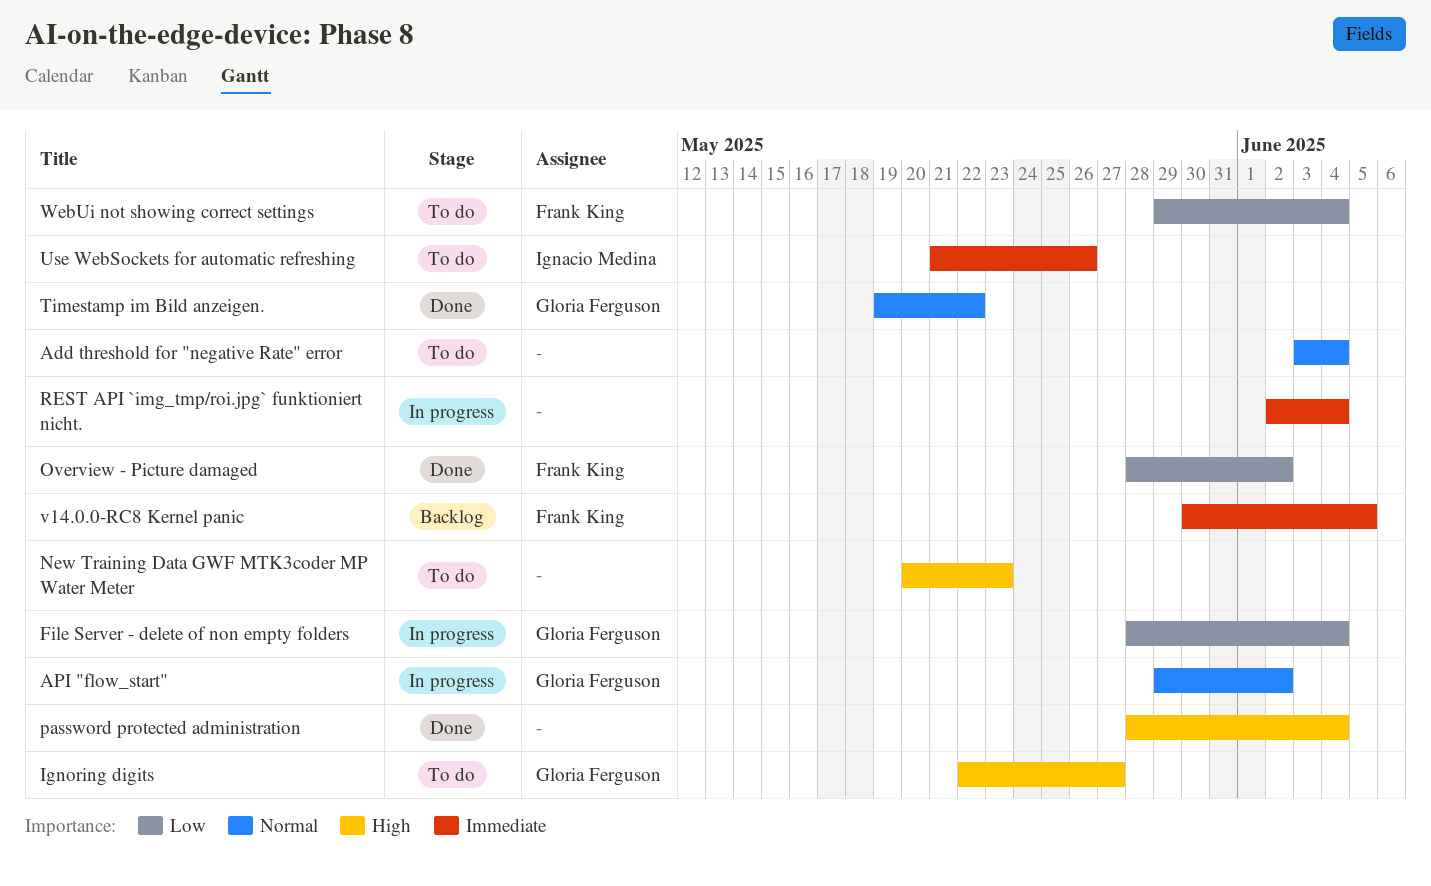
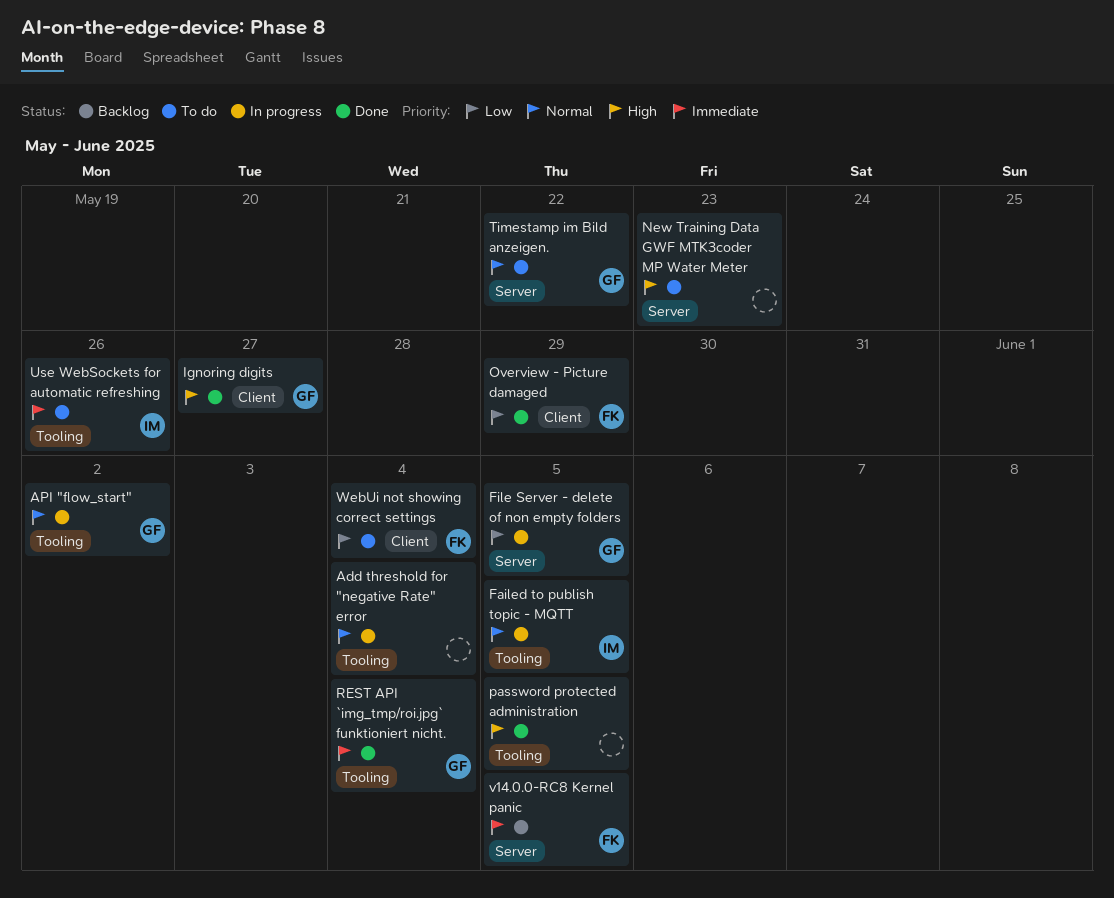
Add threshold for "negative Rate" error, status: To do -> In progress
Failed to publish topic - MQTT: none -> present
File Server - delete of non empty folders, due: Jun 4 -> Jun 5
Ignoring digits, status: To do -> Done
Overview - Picture damaged, due: Jun 2 -> May 29
password protected administration, due: Jun 4 -> Jun 5
REST API `img_tmp/roi.jpg` funktioniert nicht., status: In progress -> Done
REST API `img_tmp/roi.jpg` funktioniert nicht., owner: none -> Gloria Ferguson
Timestamp im Bild anzeigen., status: Done -> To do

